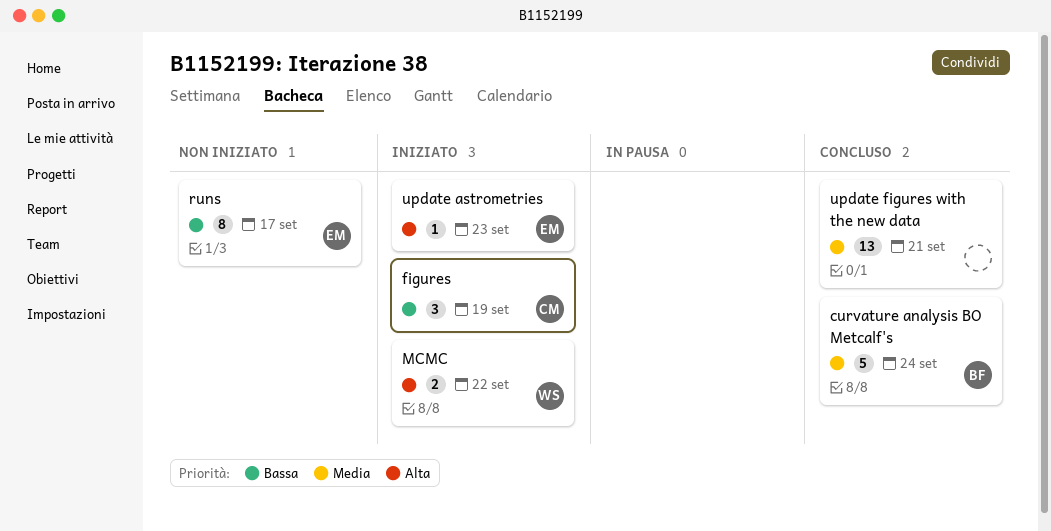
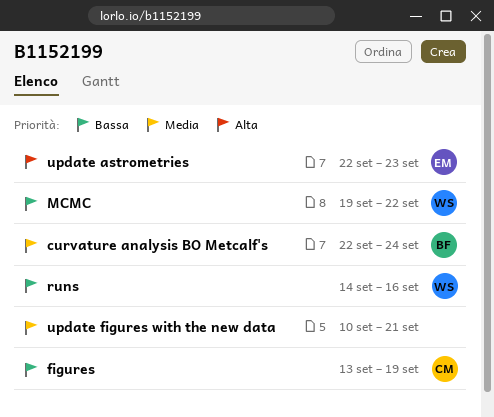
MCMC, priority: Alta -> Bassa
runs, owner: EM -> WS
runs, due: Sep 17 -> Sep 16

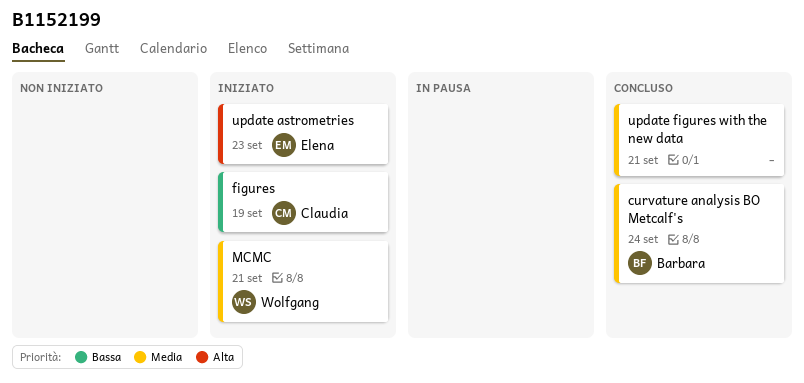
MCMC, priority: Bassa -> Media
MCMC, due: Sep 22 -> Sep 21
runs: present -> none

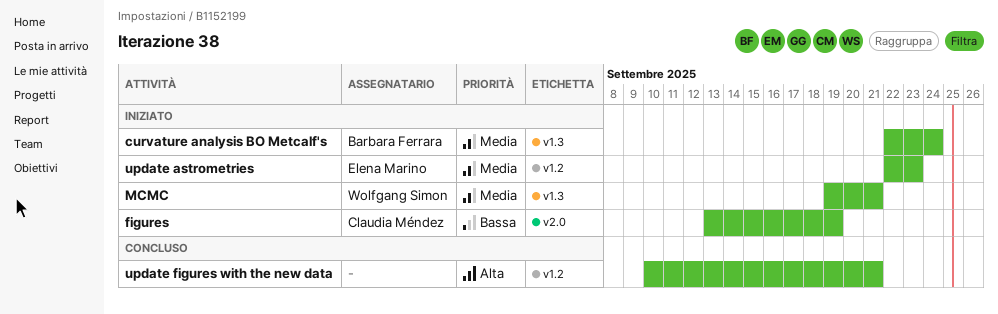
curvature analysis BO Metcalf's, status: Concluso -> Iniziato
update astrometries, priority: Alta -> Media
update figures with the new data, priority: Media -> Alta

